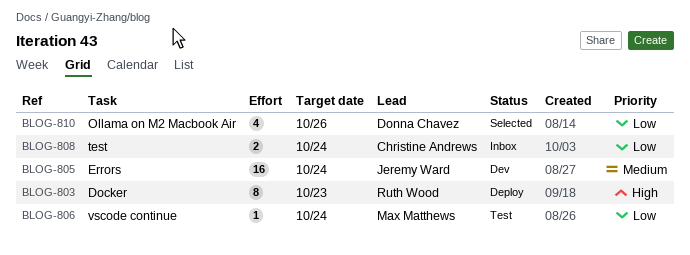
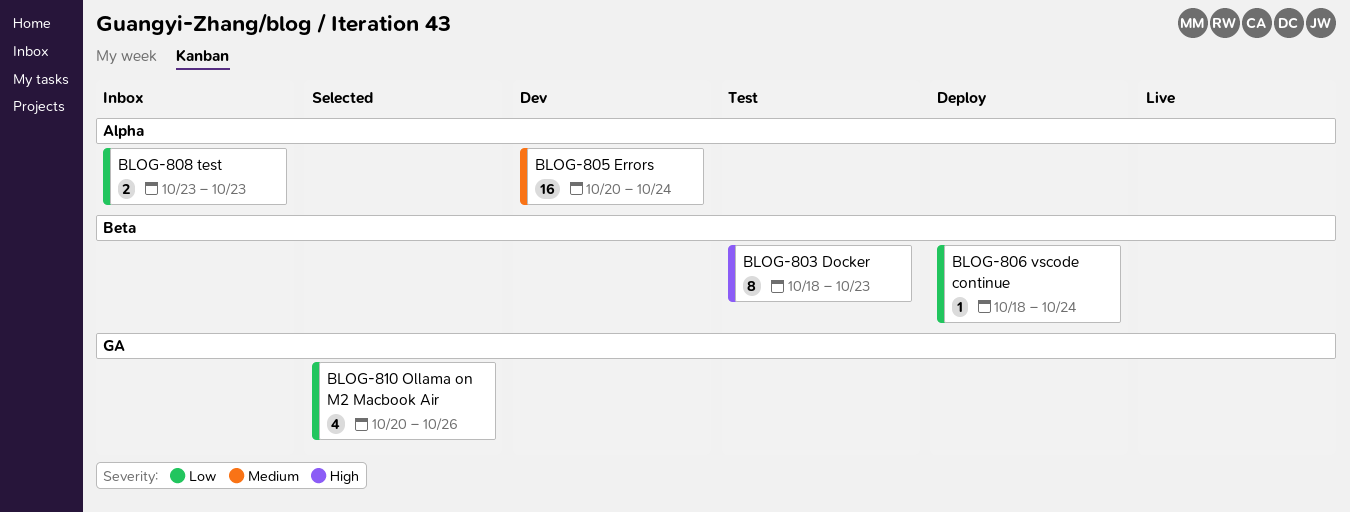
BLOG-803, status: Deploy -> Test
BLOG-806, status: Test -> Deploy
BLOG-808, due: Oct 24 -> Oct 23

